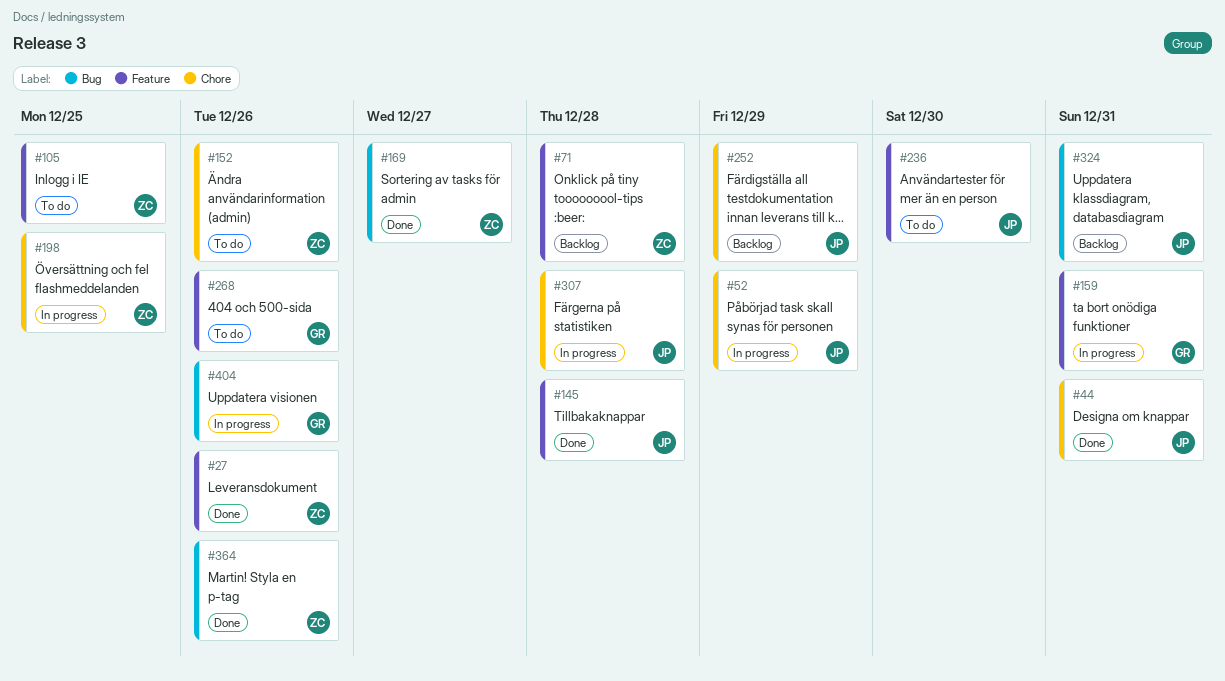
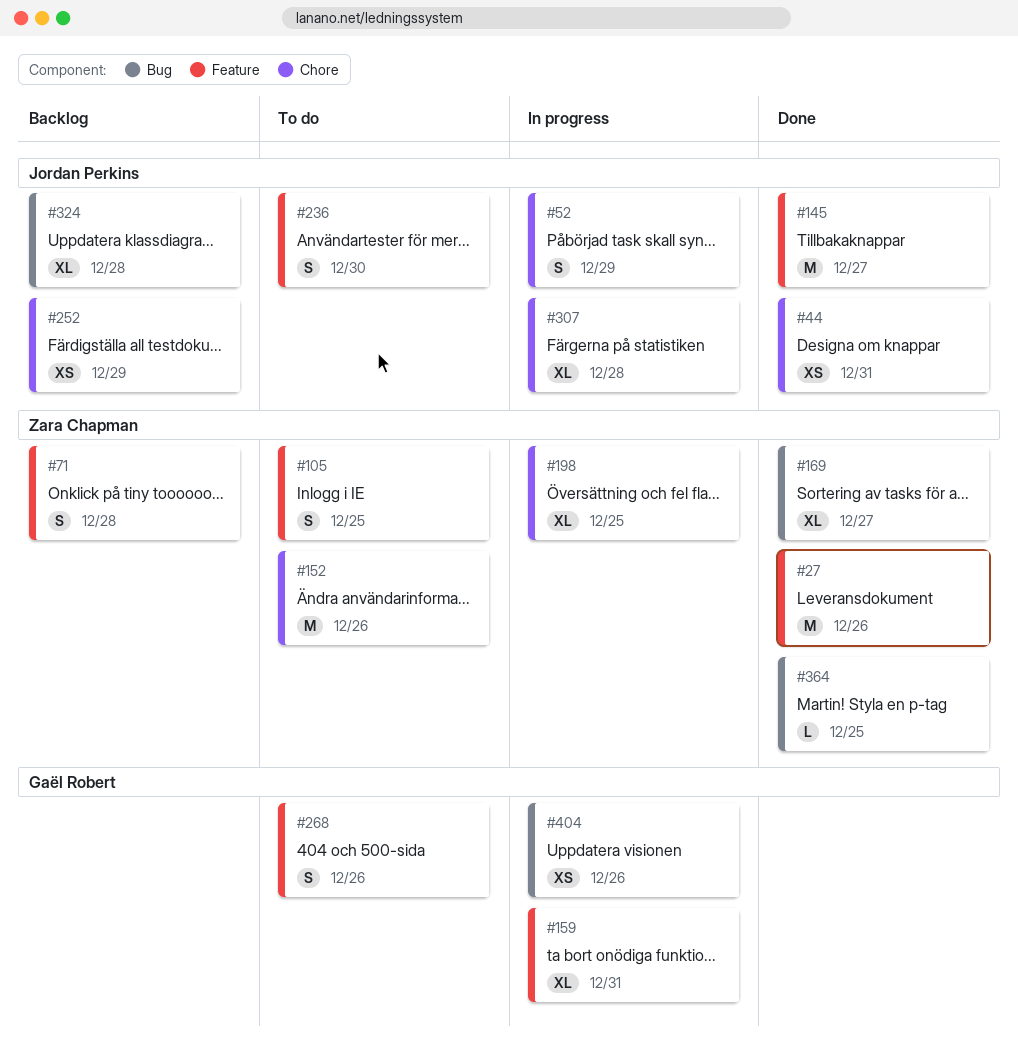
#145, due: Dec 28 -> Dec 27
#324, due: Dec 31 -> Dec 28
#364, due: Dec 26 -> Dec 25

